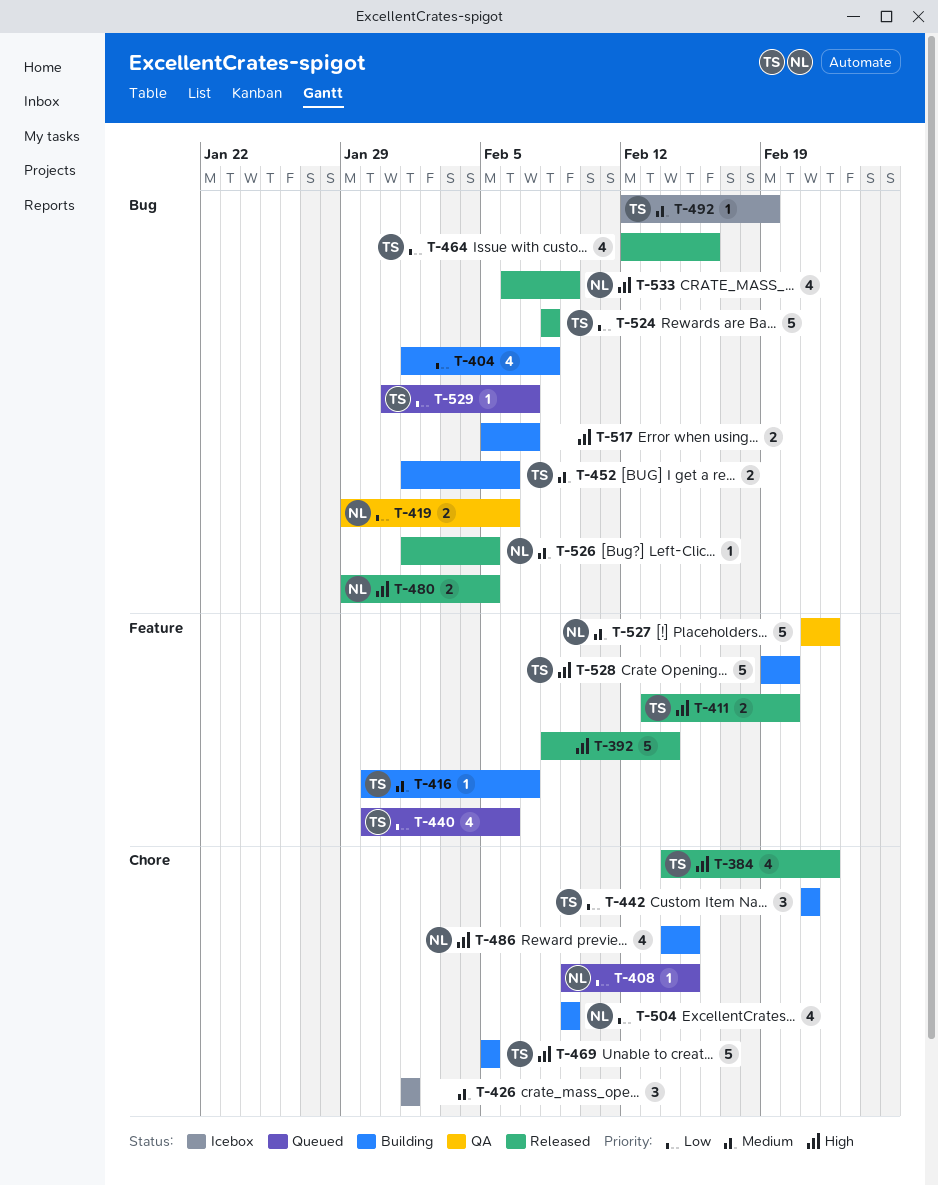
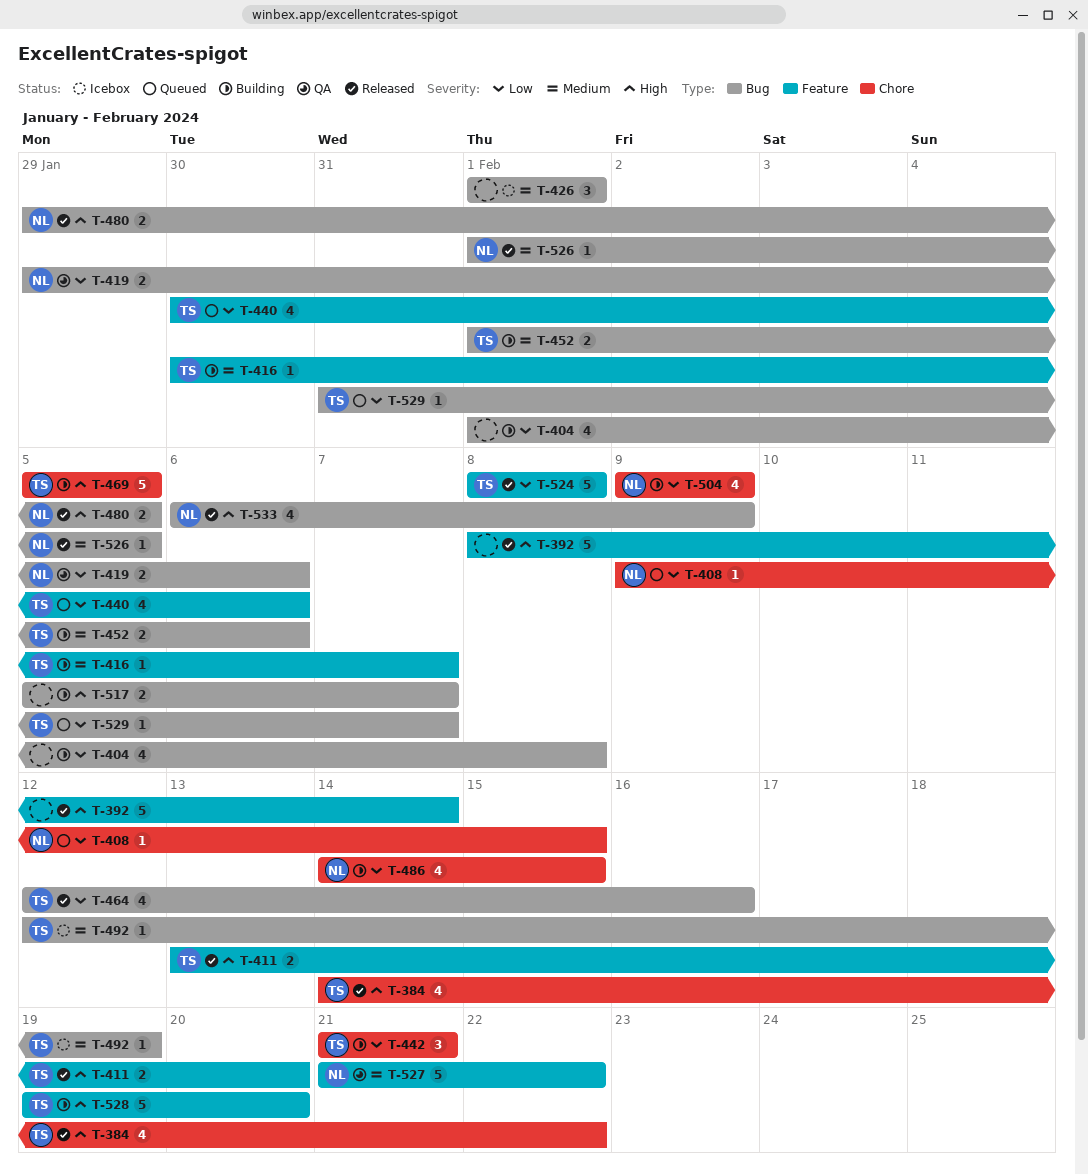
T-426, label: Chore -> Bug
T-486, priority: High -> Low
T-524, label: Bug -> Feature

